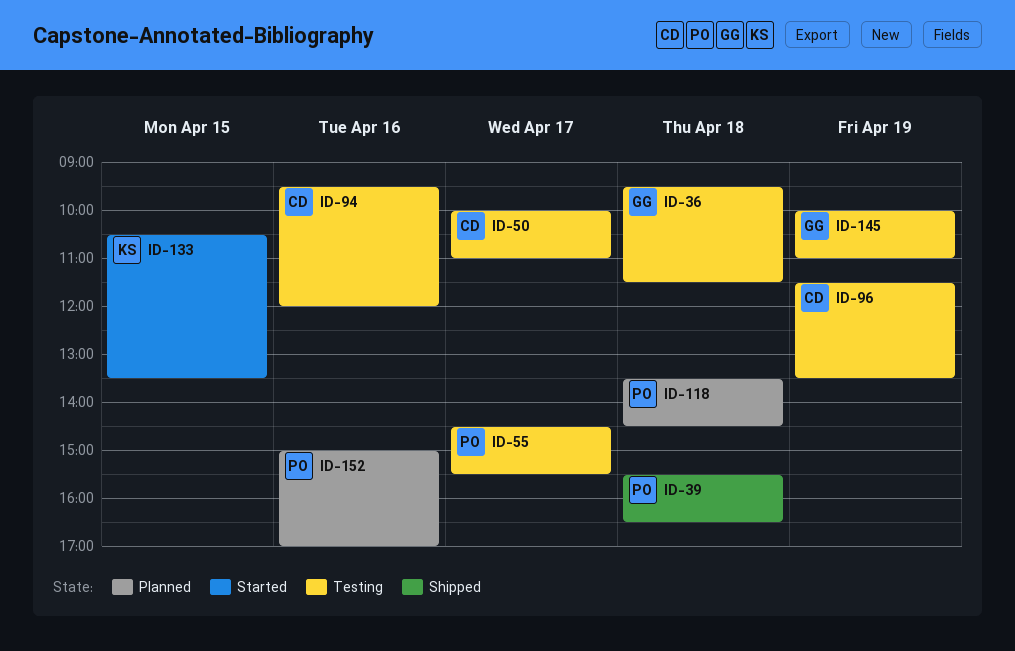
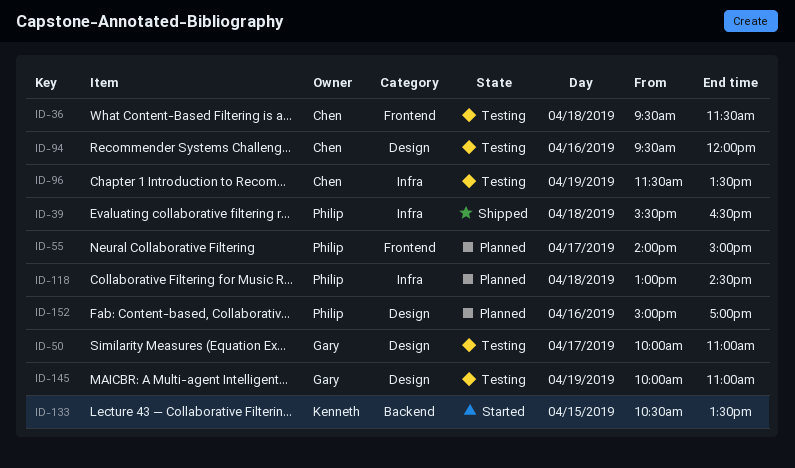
ID-36, owner: Gary -> Chen
ID-50, owner: Chen -> Gary
ID-55, status: Testing -> Planned
ID-55, begins: 14:30 -> 14:00
ID-55, ends: 15:30 -> 15:00
ID-118, begins: 13:30 -> 13:00

